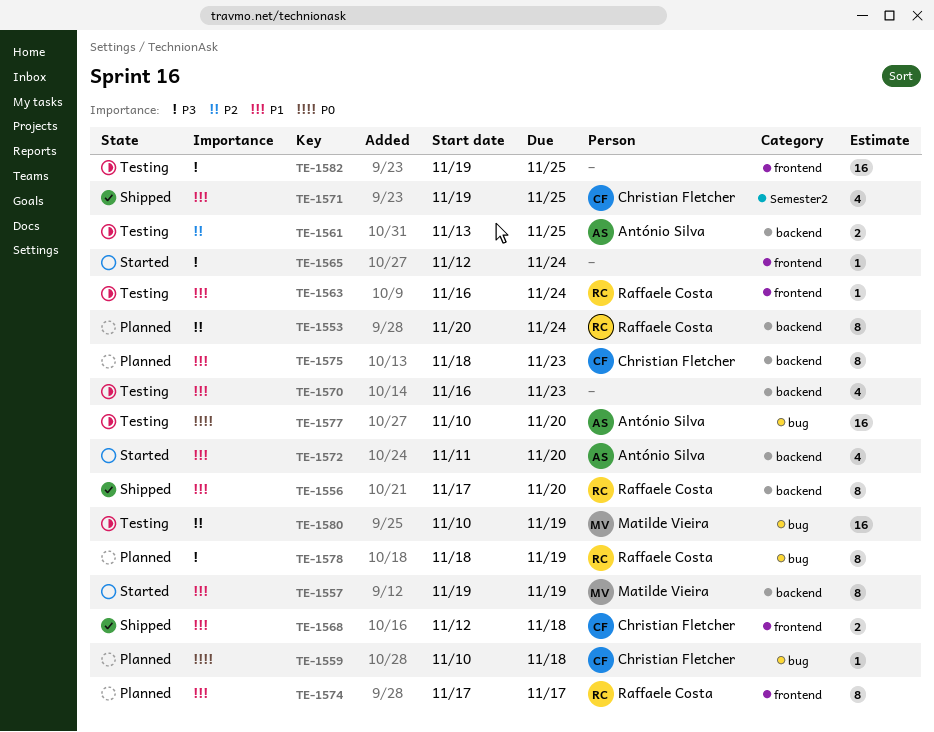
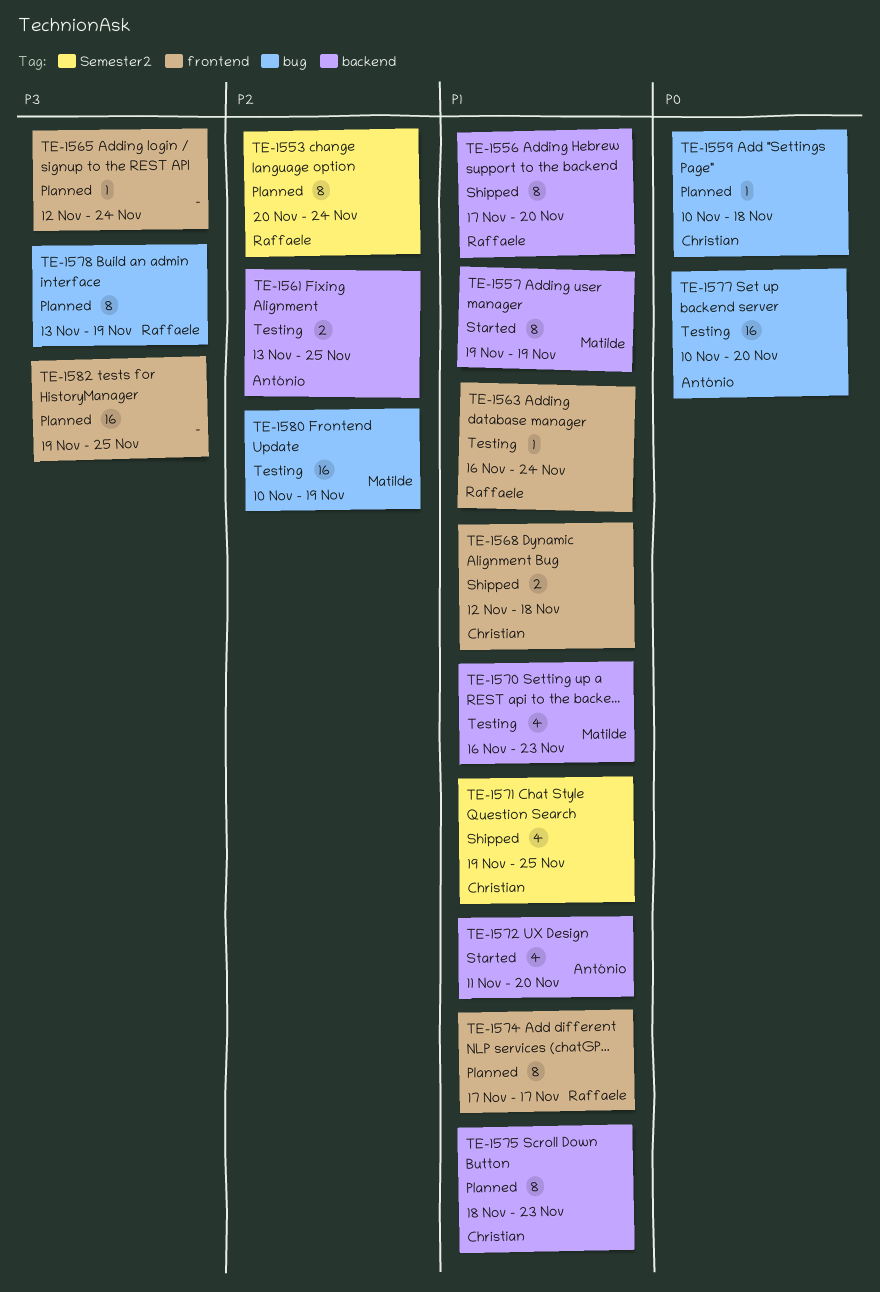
TE-1553, label: backend -> Semester2
TE-1565, status: Started -> Planned
TE-1570, owner: none -> Matilde Vieira
TE-1578, start: Nov 18 -> Nov 13
TE-1582, status: Testing -> Planned

